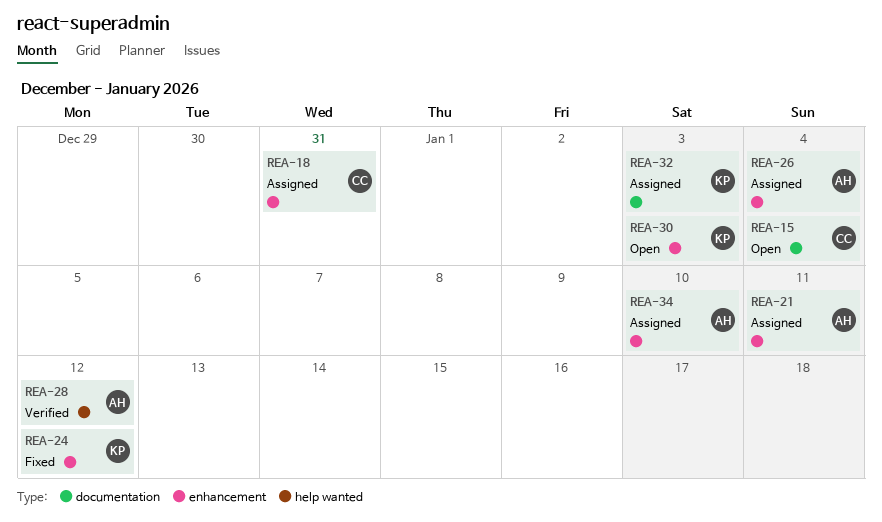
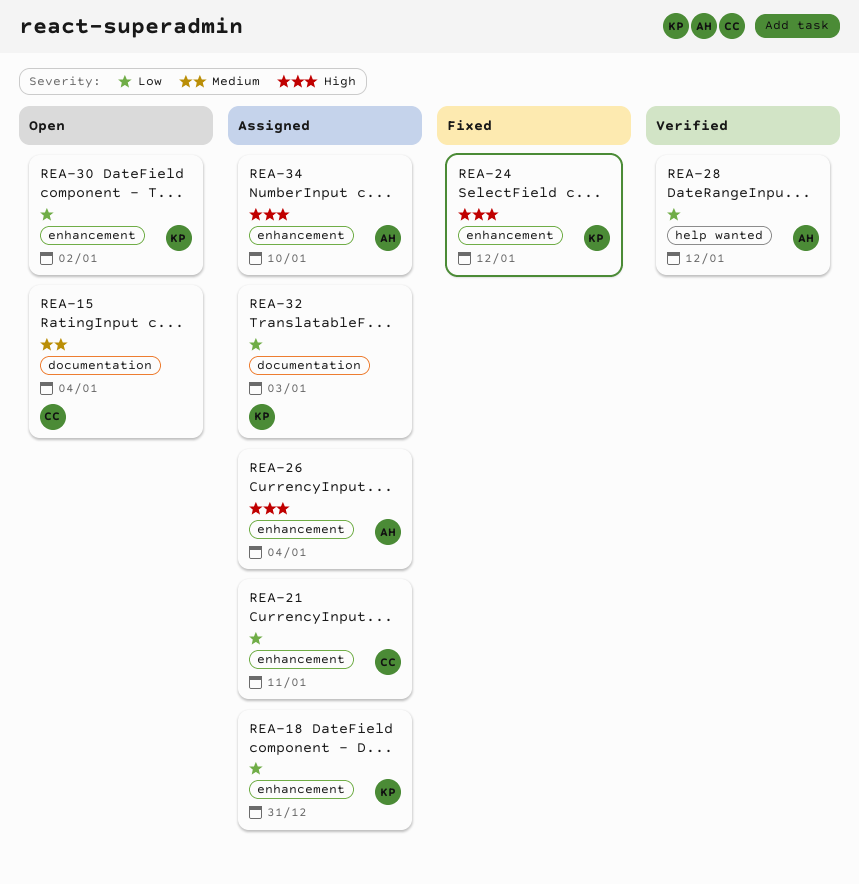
REA-18, owner: CC -> KP
REA-21, owner: AH -> CC
REA-30, due: Jan 3 -> Jan 2

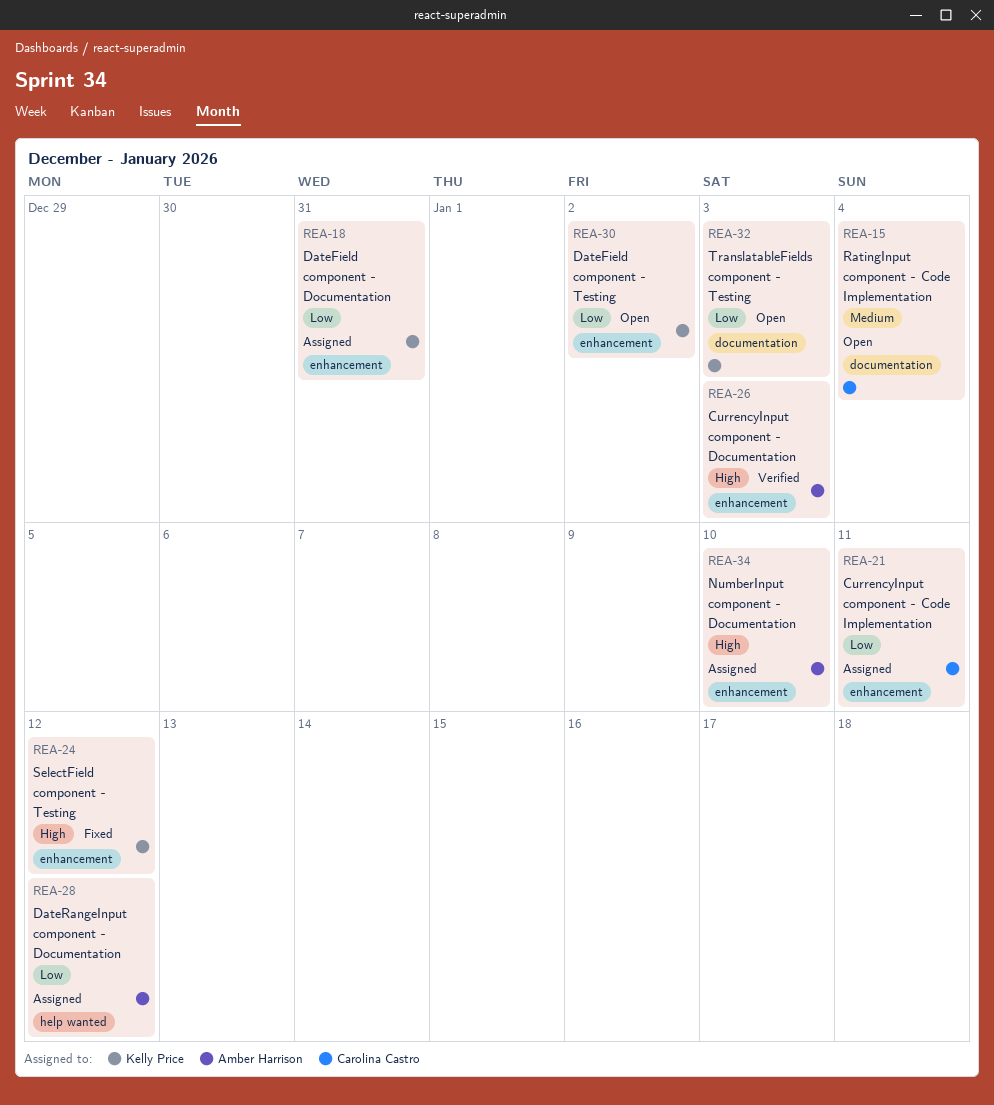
REA-26, status: Assigned -> Verified
REA-26, due: Jan 4 -> Jan 3
REA-28, status: Verified -> Assigned
REA-32, status: Assigned -> Open

